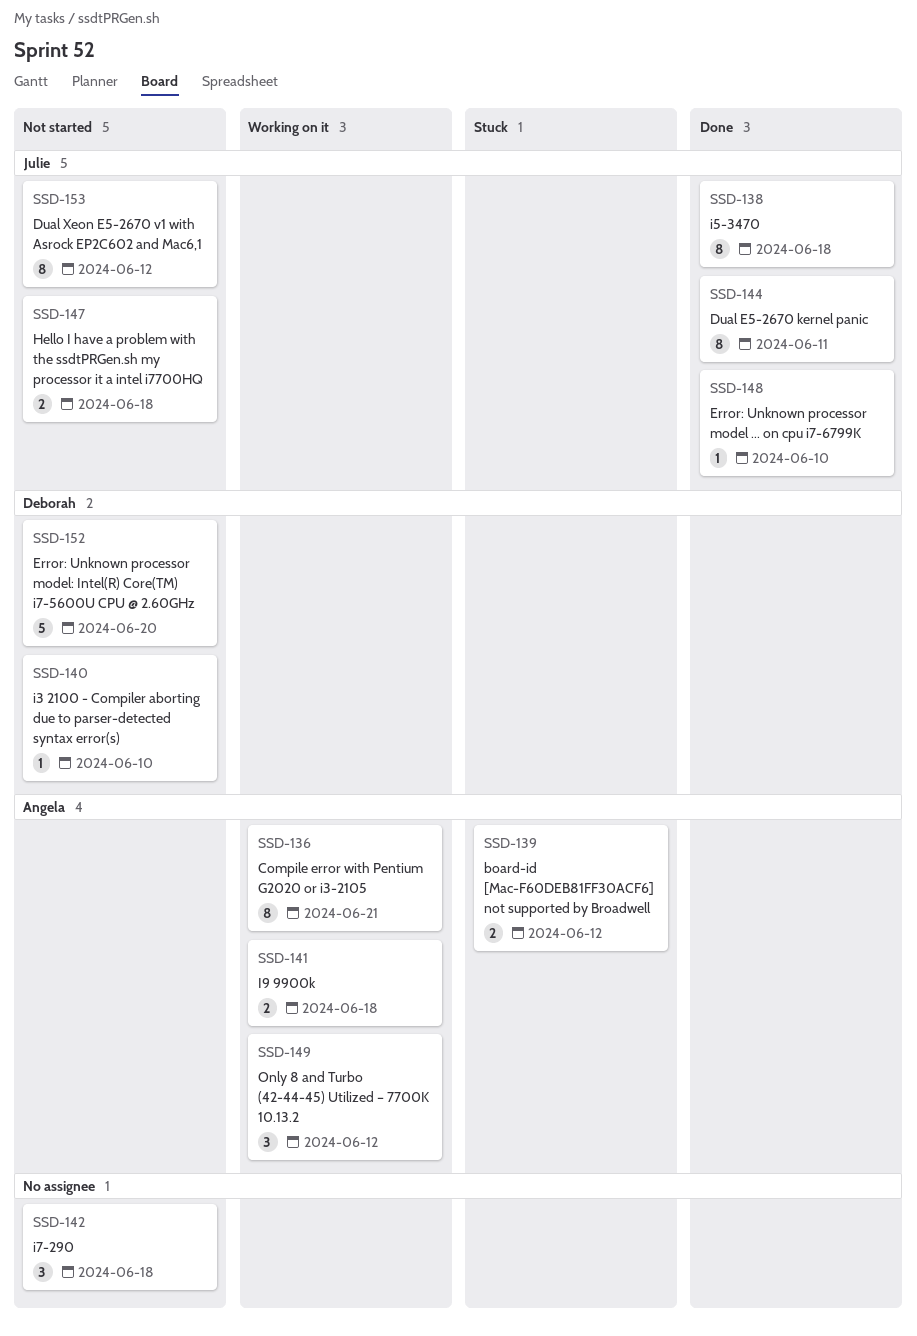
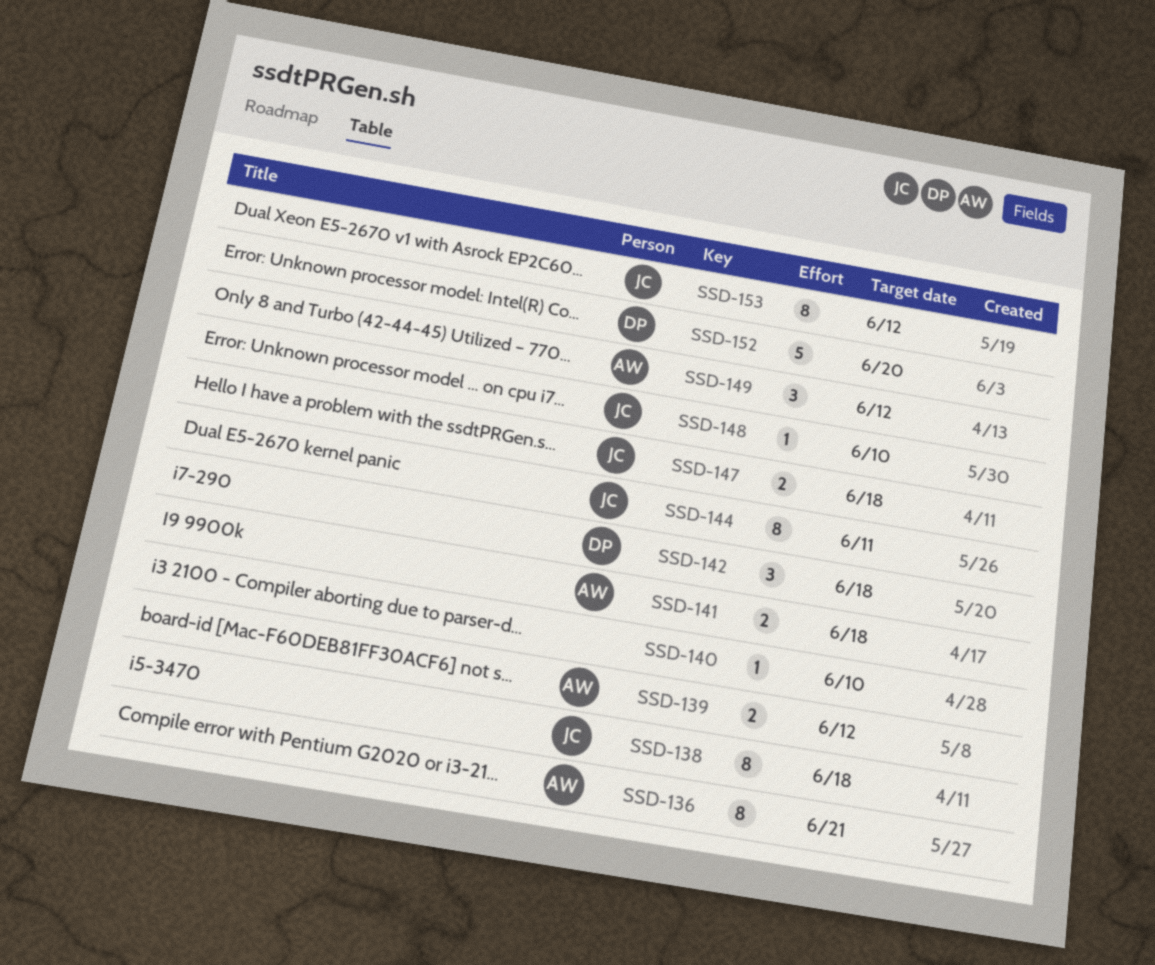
SSD-140, owner: Deborah -> none
SSD-142, owner: none -> Deborah

